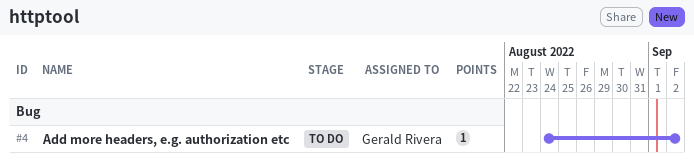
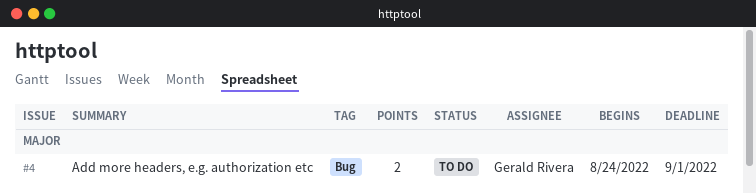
#4, estimate: 1 -> 2
#4, due: Sep 2 -> Sep 1

